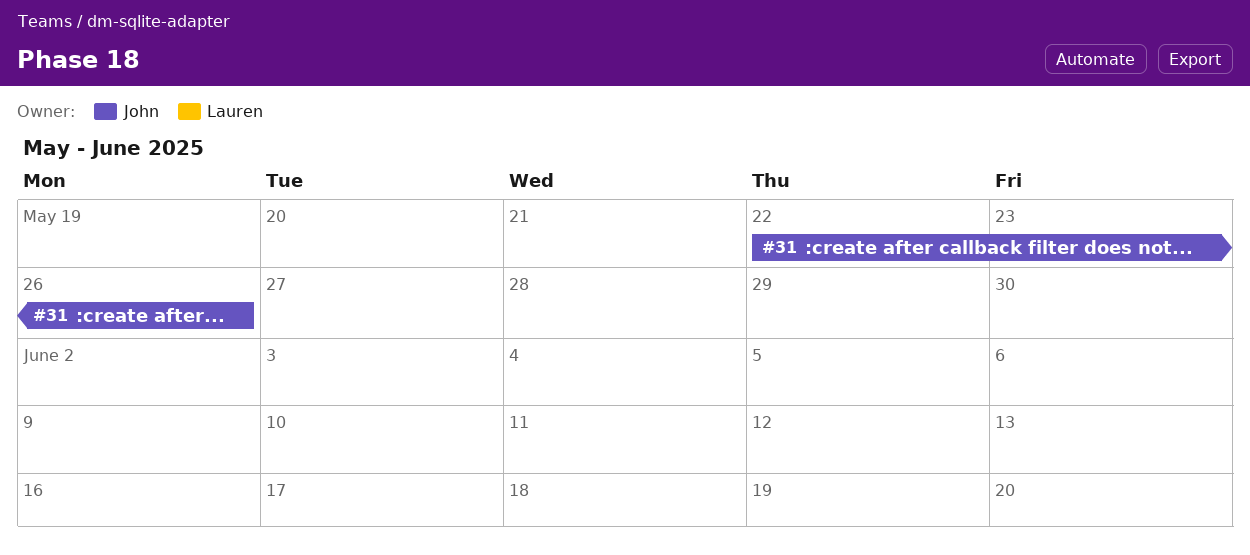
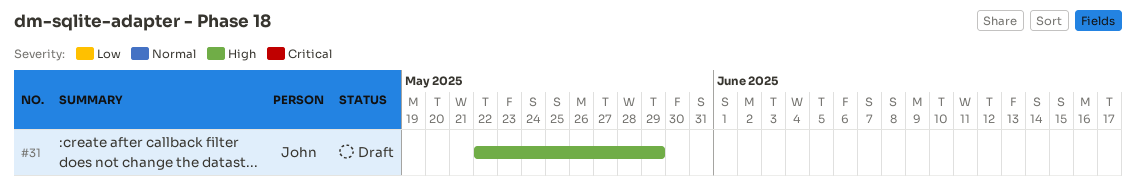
#31, due: May 26 -> May 29

